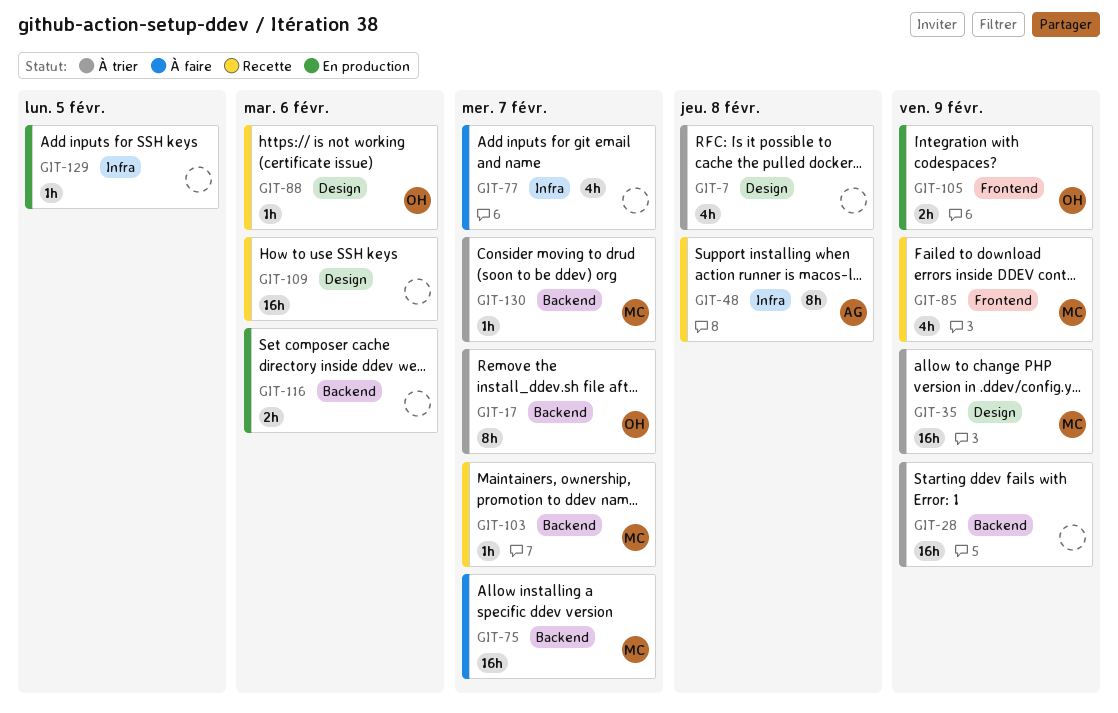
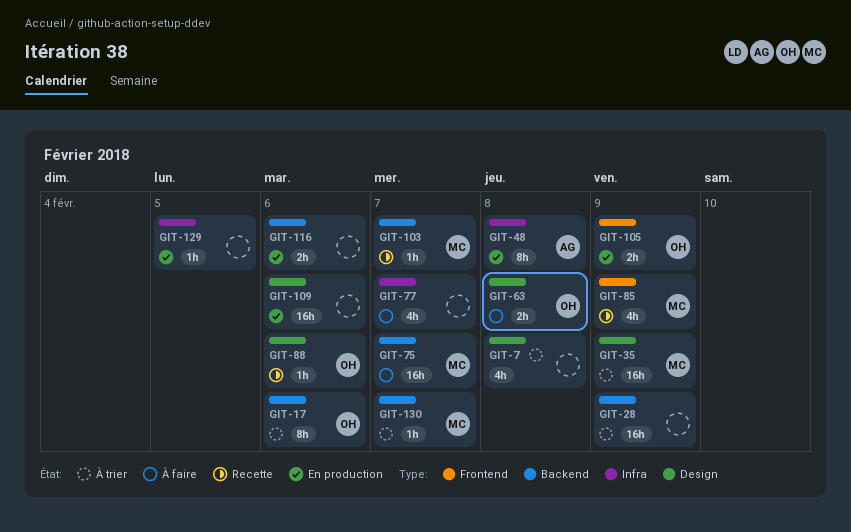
GIT-17, due: Feb 7 -> Feb 6
GIT-48, status: Recette -> En production
GIT-63: none -> present
GIT-109, status: Recette -> En production

